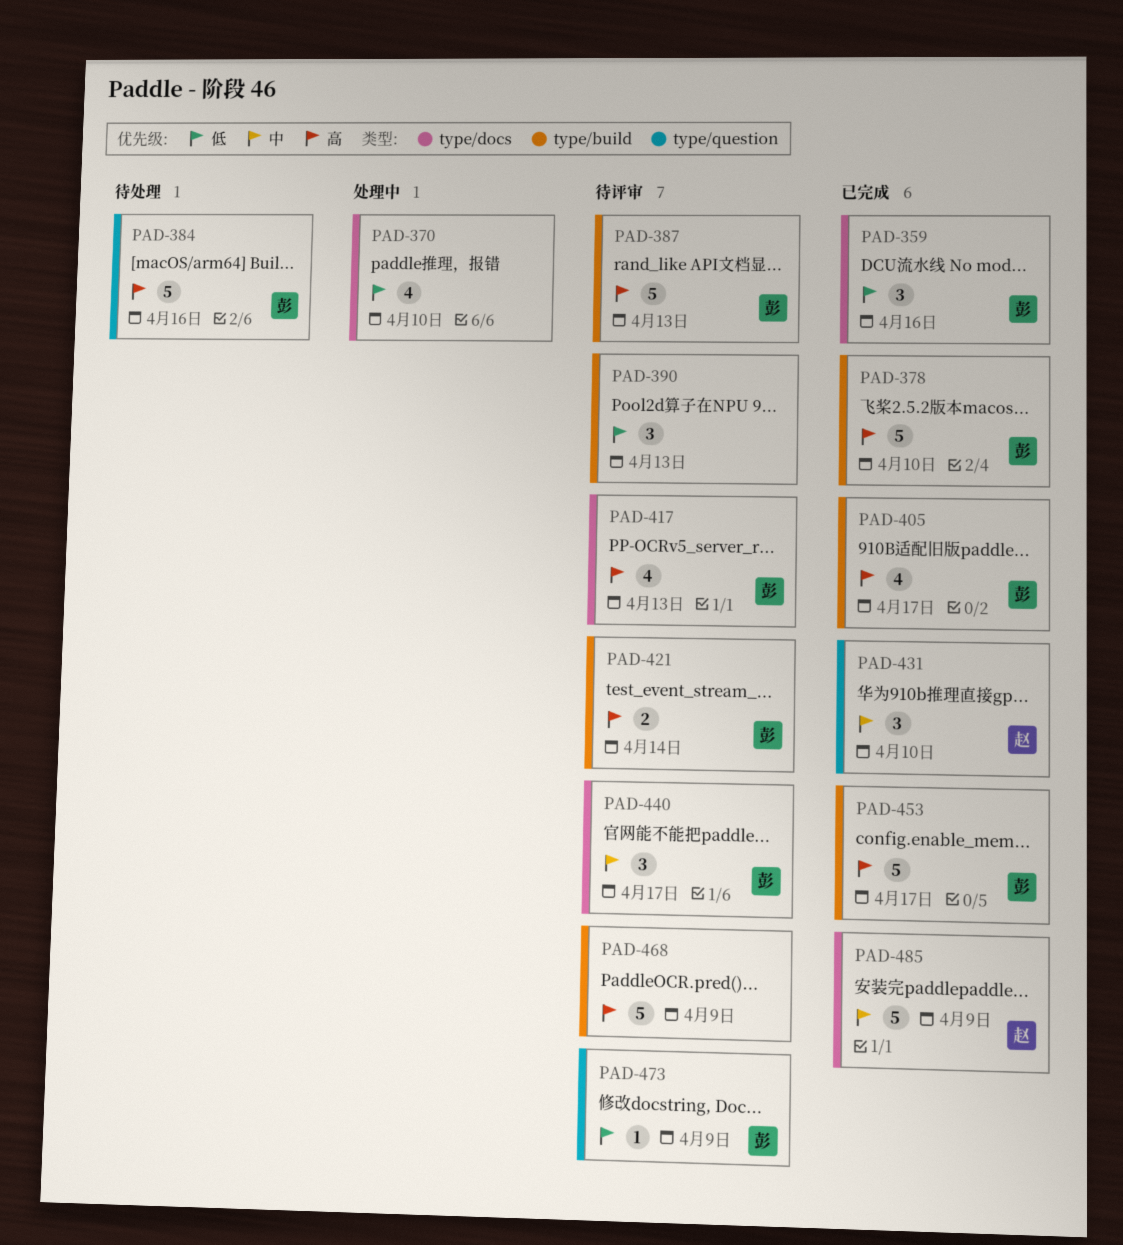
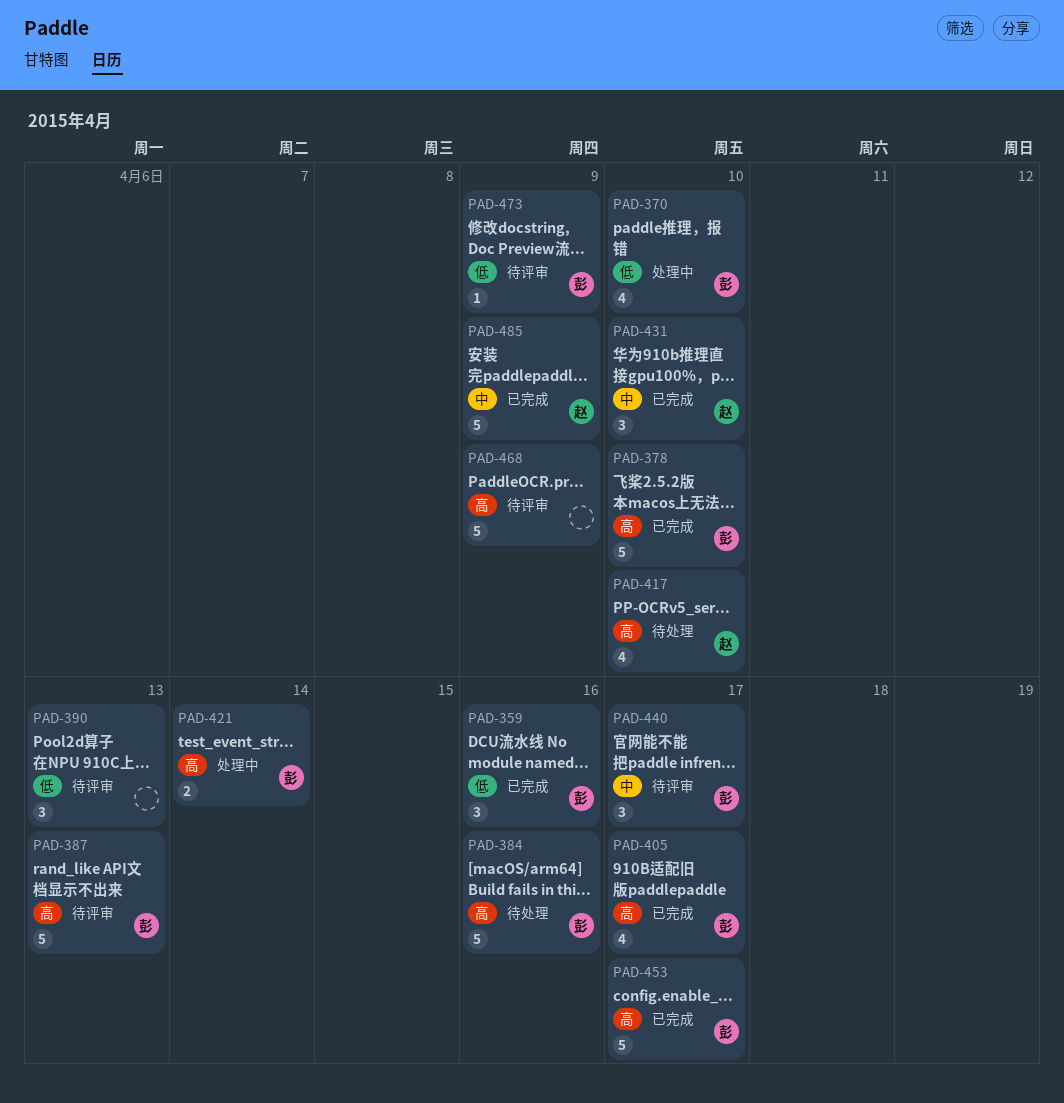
PAD-370, owner: none -> 彭
PAD-417, status: 待评审 -> 待处理
PAD-417, owner: 彭 -> 赵
PAD-417, due: Apr 13 -> Apr 10
PAD-421, status: 待评审 -> 处理中

